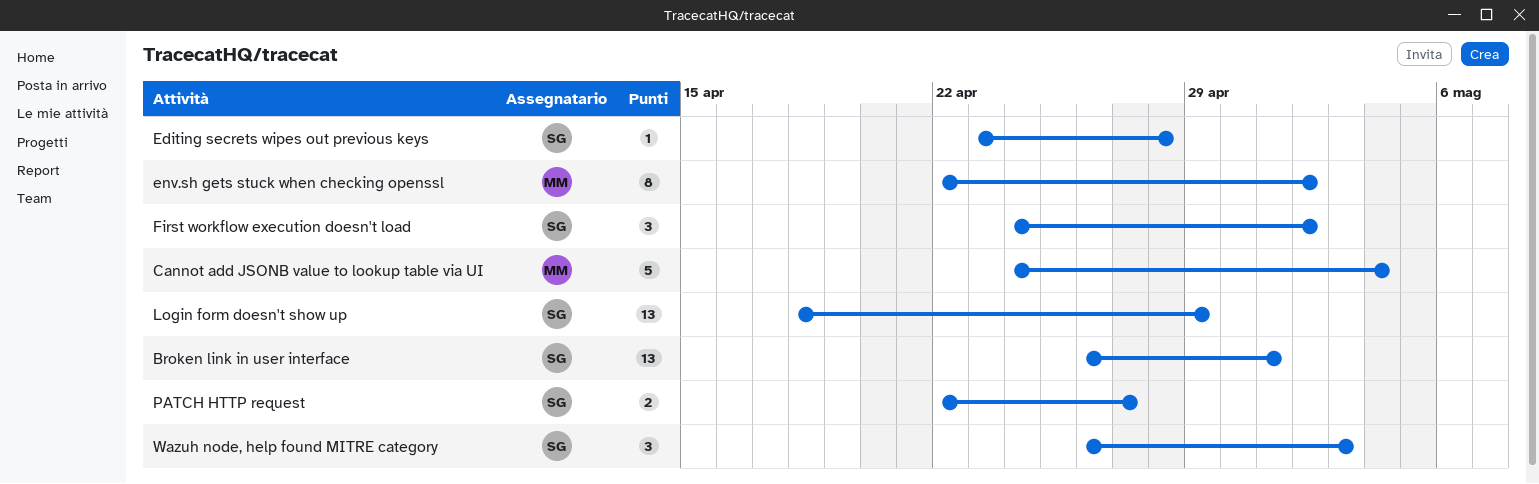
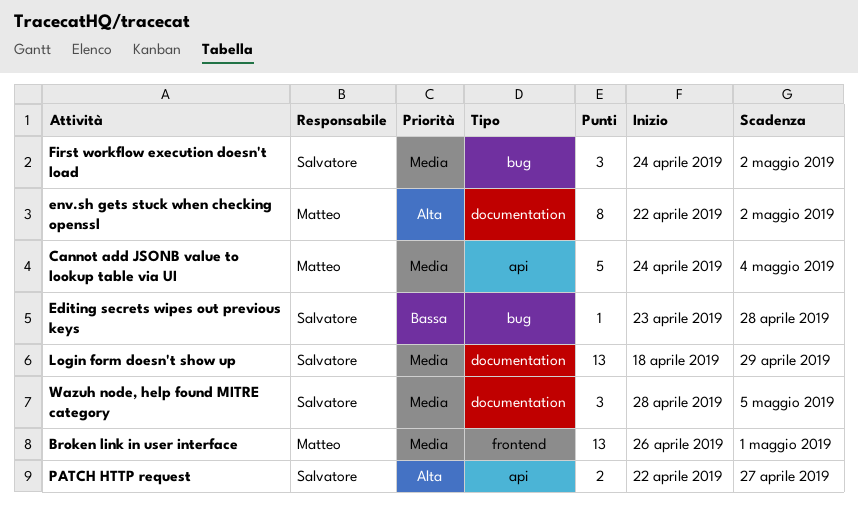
Broken link in user interface, owner: Salvatore -> Matteo
Wazuh node, help found MITRE category, start: Apr 26 -> Apr 28
Wazuh node, help found MITRE category, due: May 3 -> May 5

